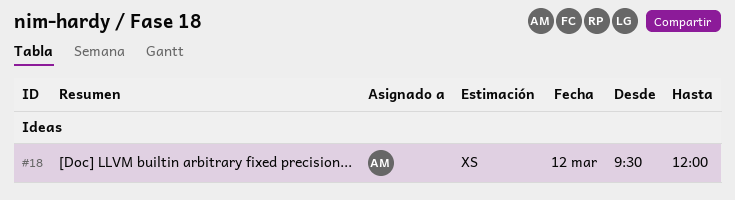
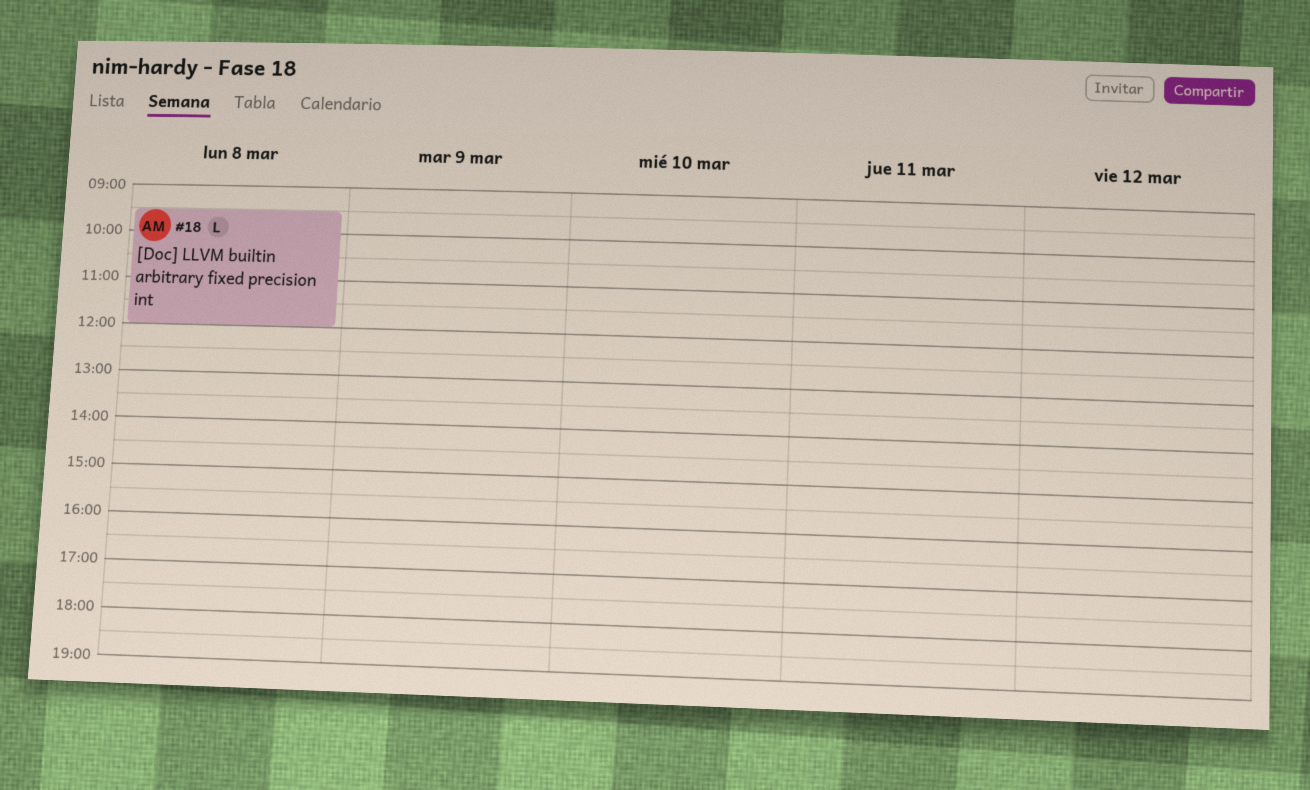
#18, estimate: XS -> L
#18, day: Mar 12 -> Mar 8

